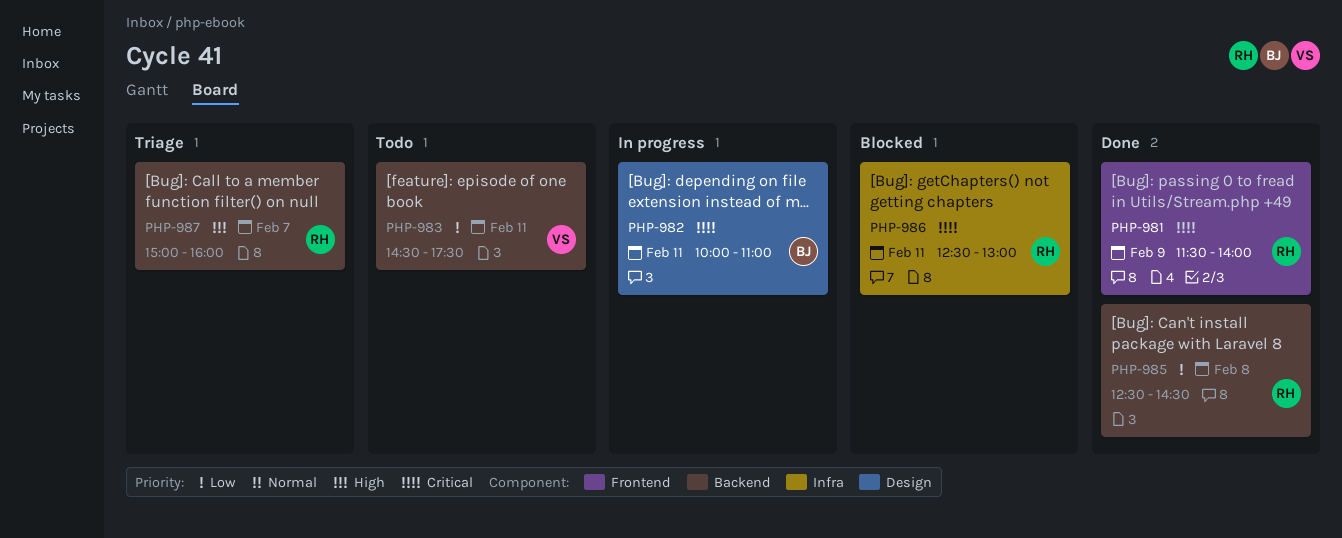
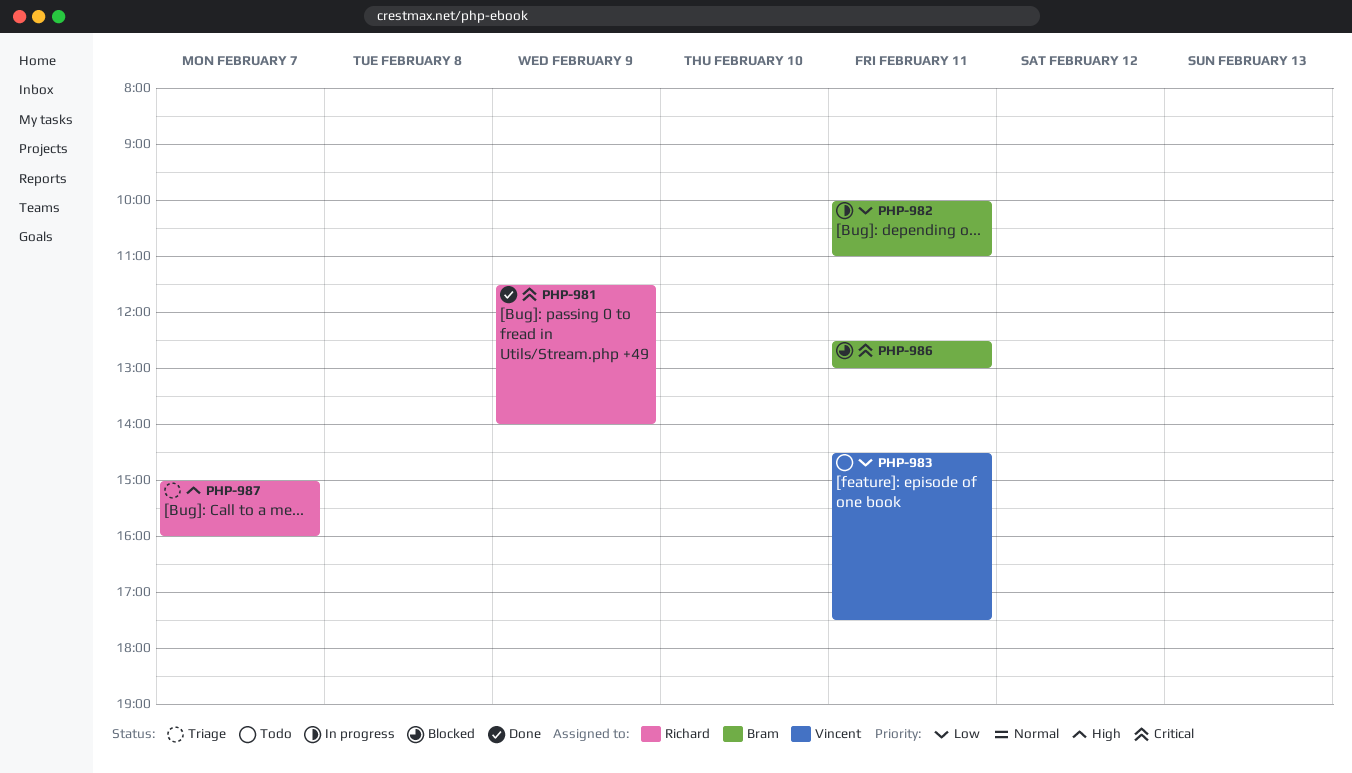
PHP-982, priority: Critical -> Low
PHP-985: present -> none
PHP-986, owner: Richard -> Bram

